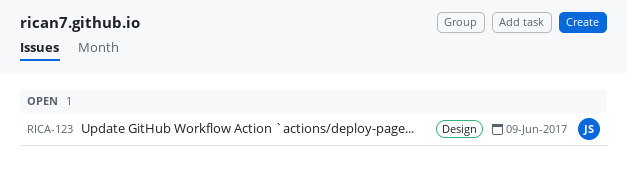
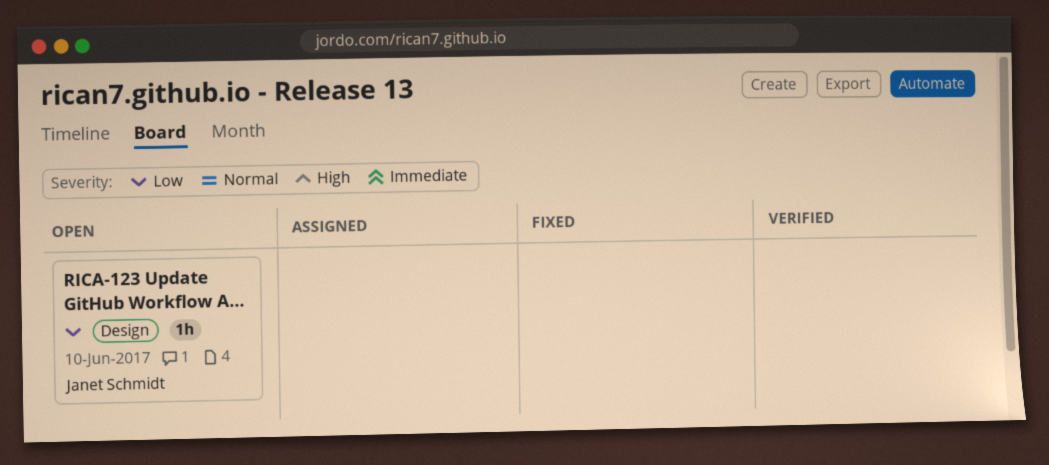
RICA-123, due: Jun 9 -> Jun 10

